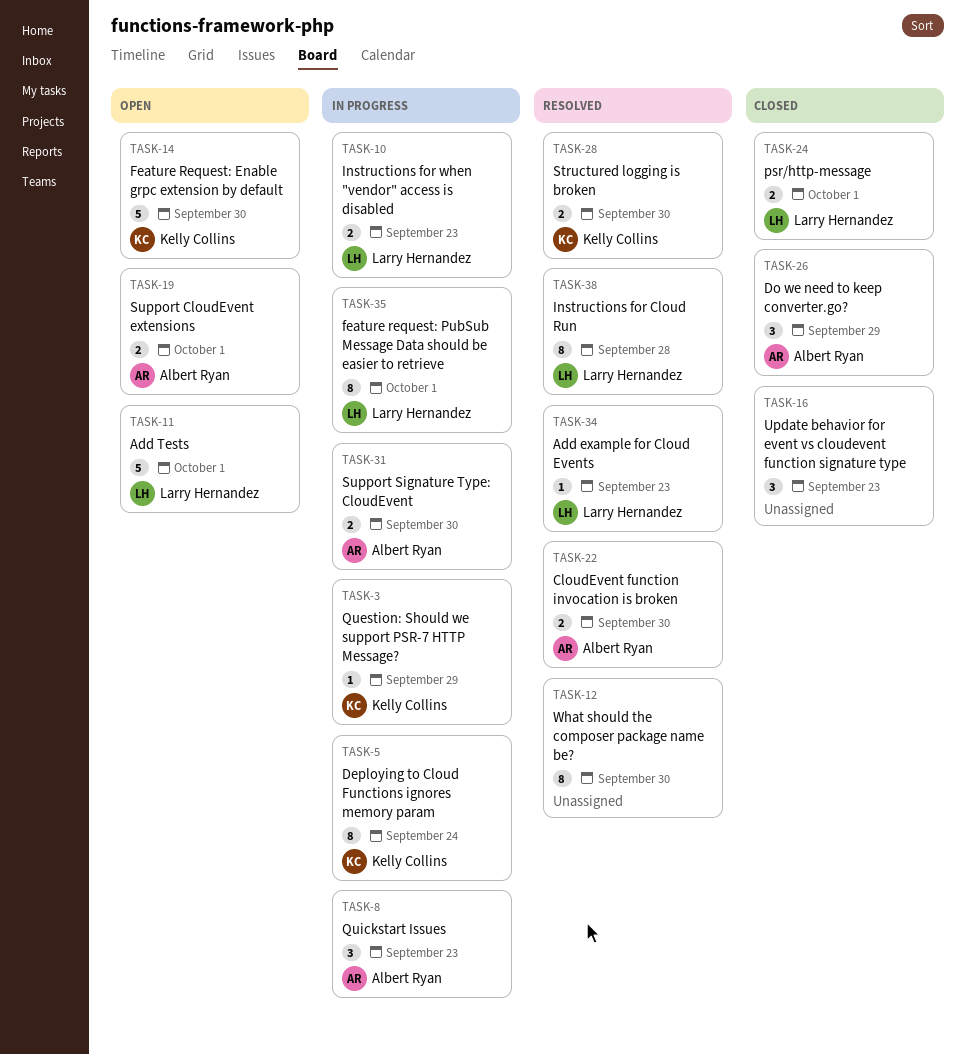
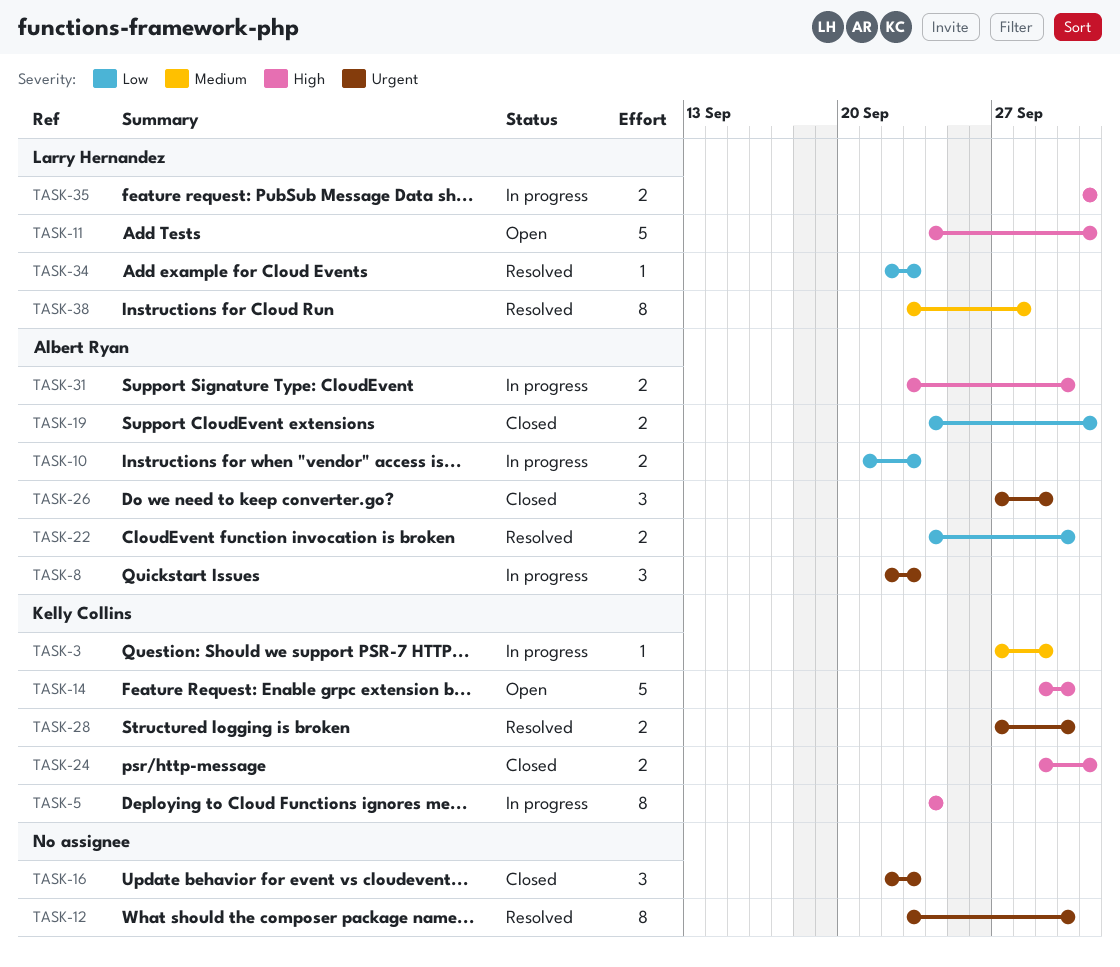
TASK-10, owner: Larry Hernandez -> Albert Ryan
TASK-19, status: Open -> Closed
TASK-24, owner: Larry Hernandez -> Kelly Collins
TASK-35, estimate: 8 -> 2

